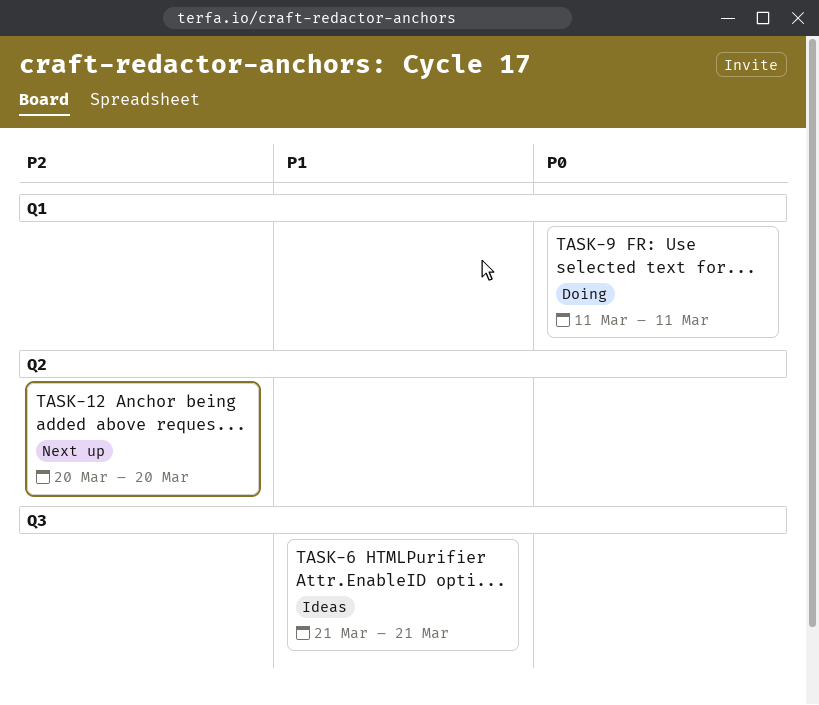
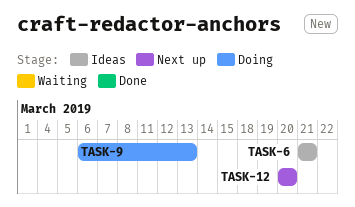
TASK-9, start: Mar 11 -> Mar 6
TASK-9, due: Mar 11 -> Mar 13

